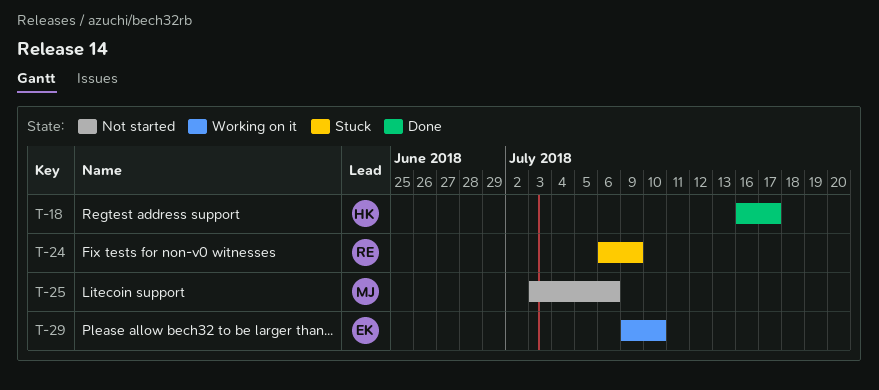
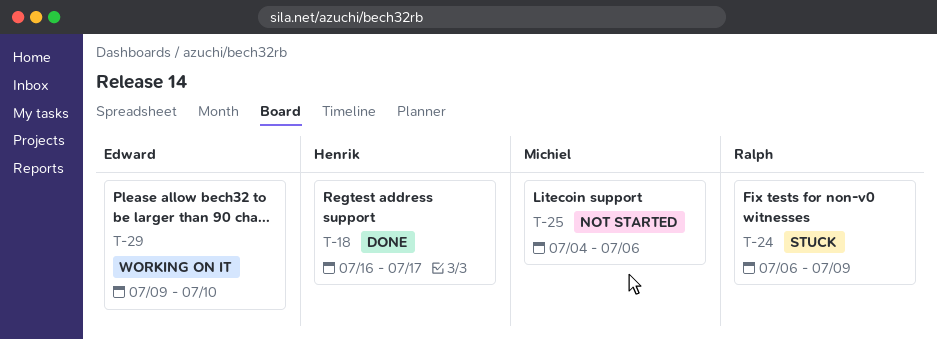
T-25, start: Jul 3 -> Jul 4

